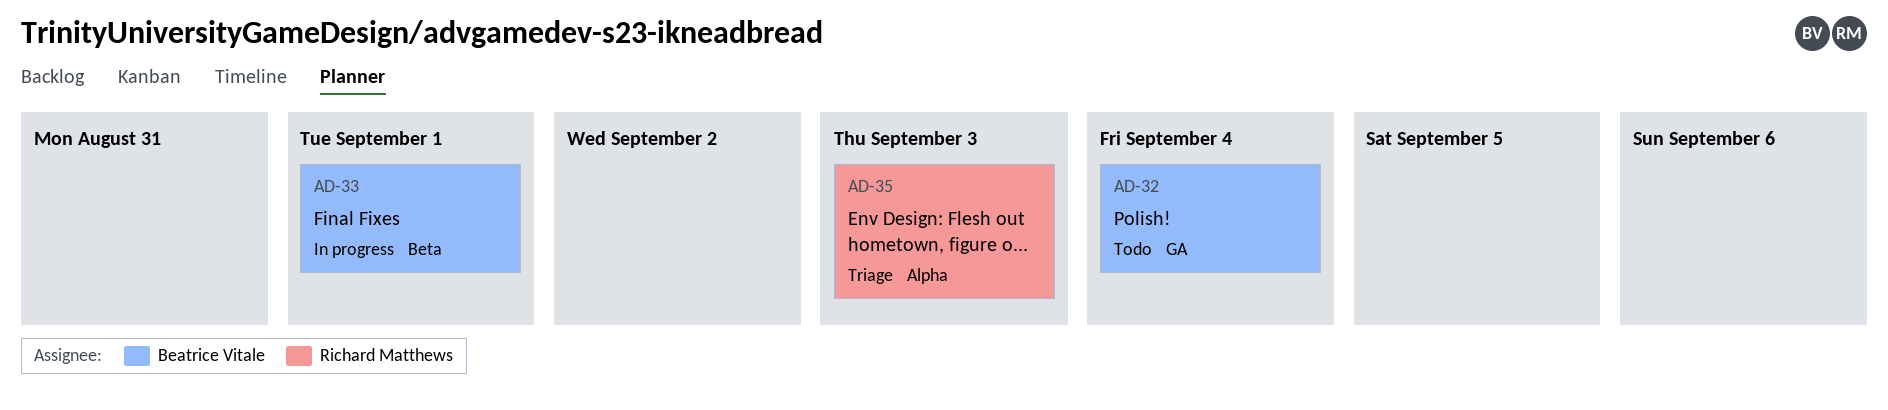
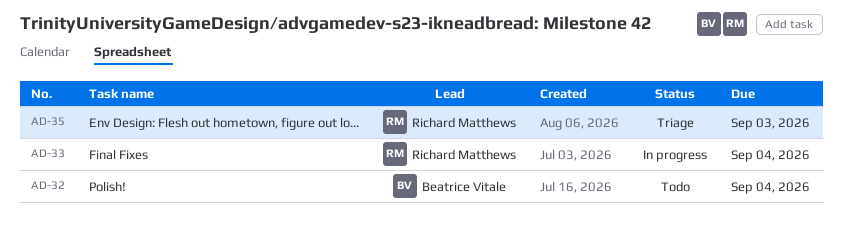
AD-33, owner: Beatrice Vitale -> Richard Matthews
AD-33, due: Sep 1 -> Sep 4

